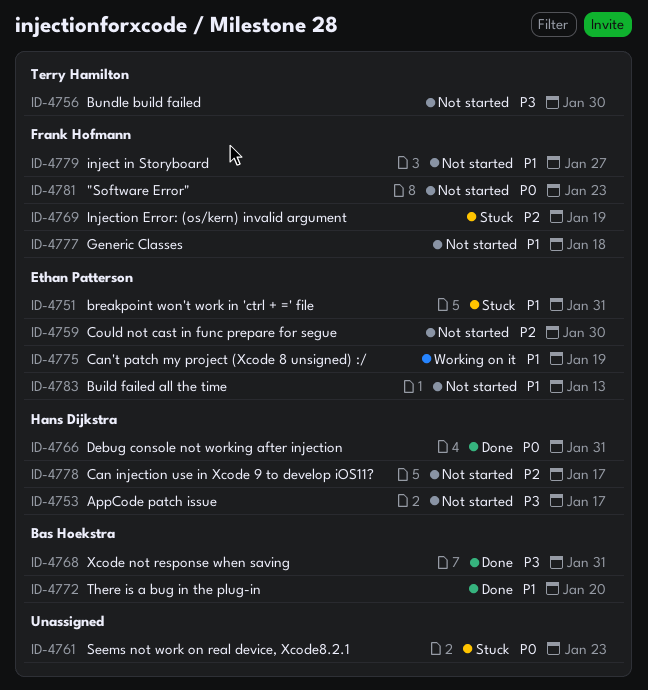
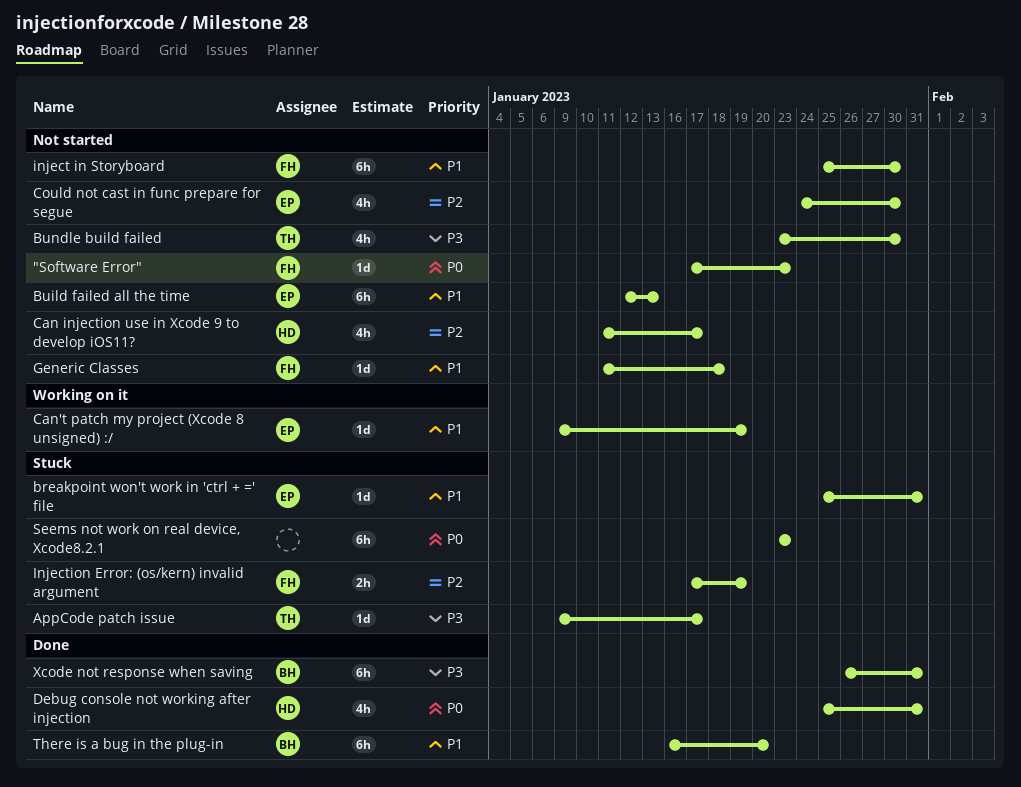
AppCode patch issue, status: Not started -> Stuck
AppCode patch issue, owner: Hans Dijkstra -> Terry Hamilton
inject in Storyboard, due: Jan 27 -> Jan 30

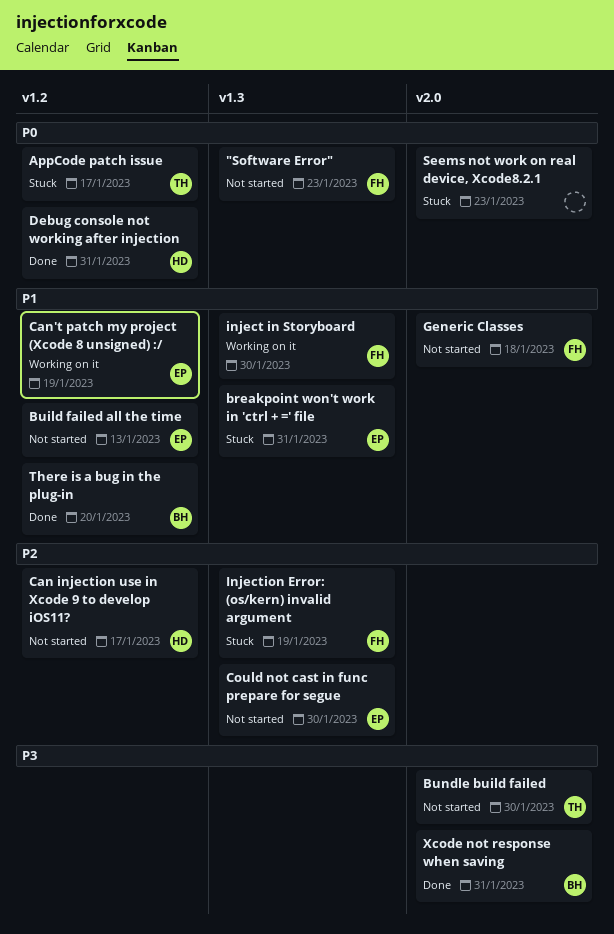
AppCode patch issue, priority: P3 -> P0
inject in Storyboard, status: Not started -> Working on it

